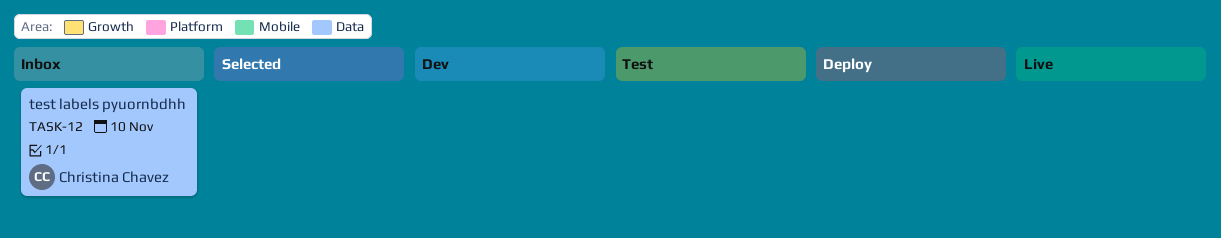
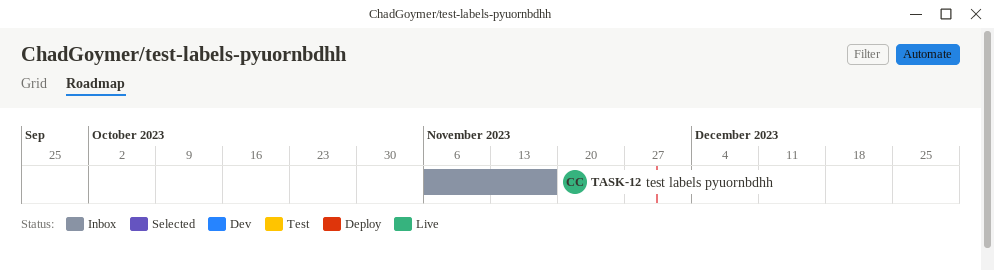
TASK-12, due: Nov 10 -> Nov 17

